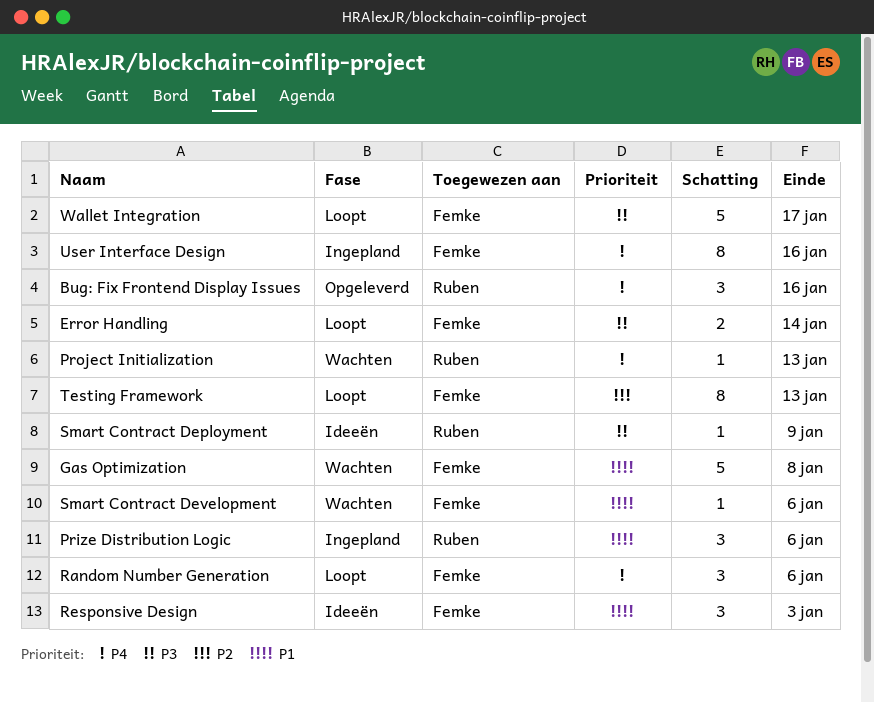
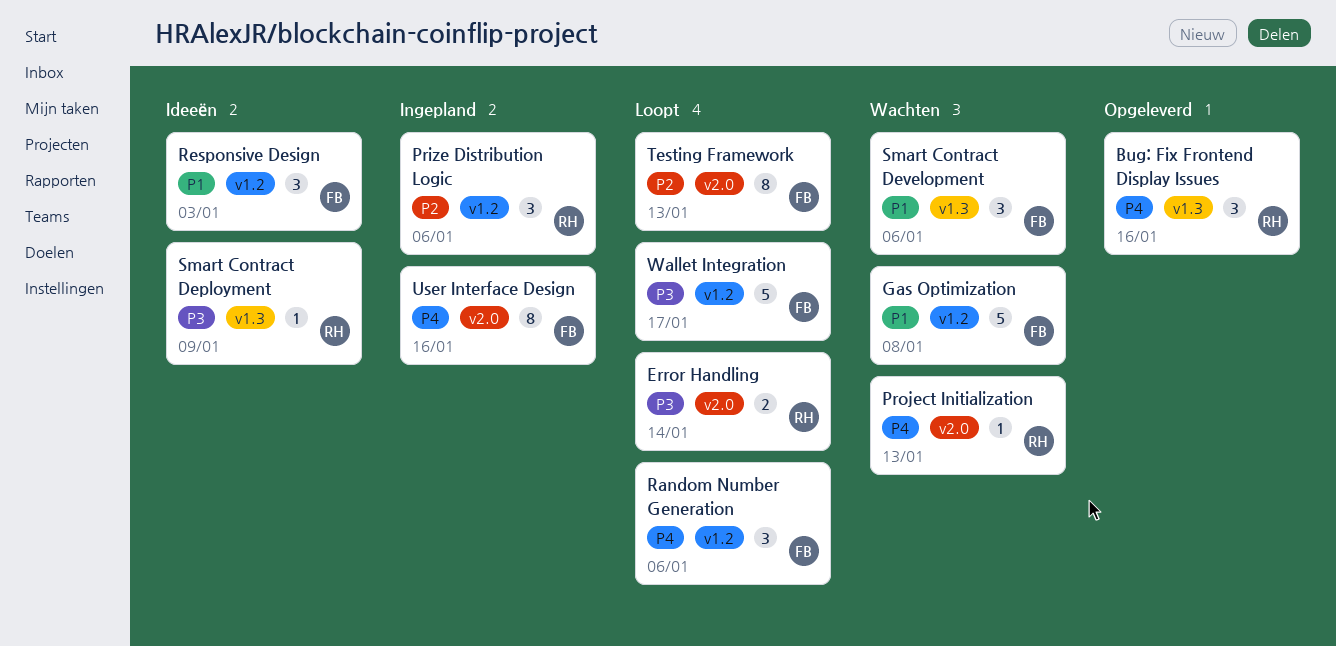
Error Handling, owner: Femke -> Ruben
Prize Distribution Logic, priority: P1 -> P2
Smart Contract Development, estimate: 1 -> 3

